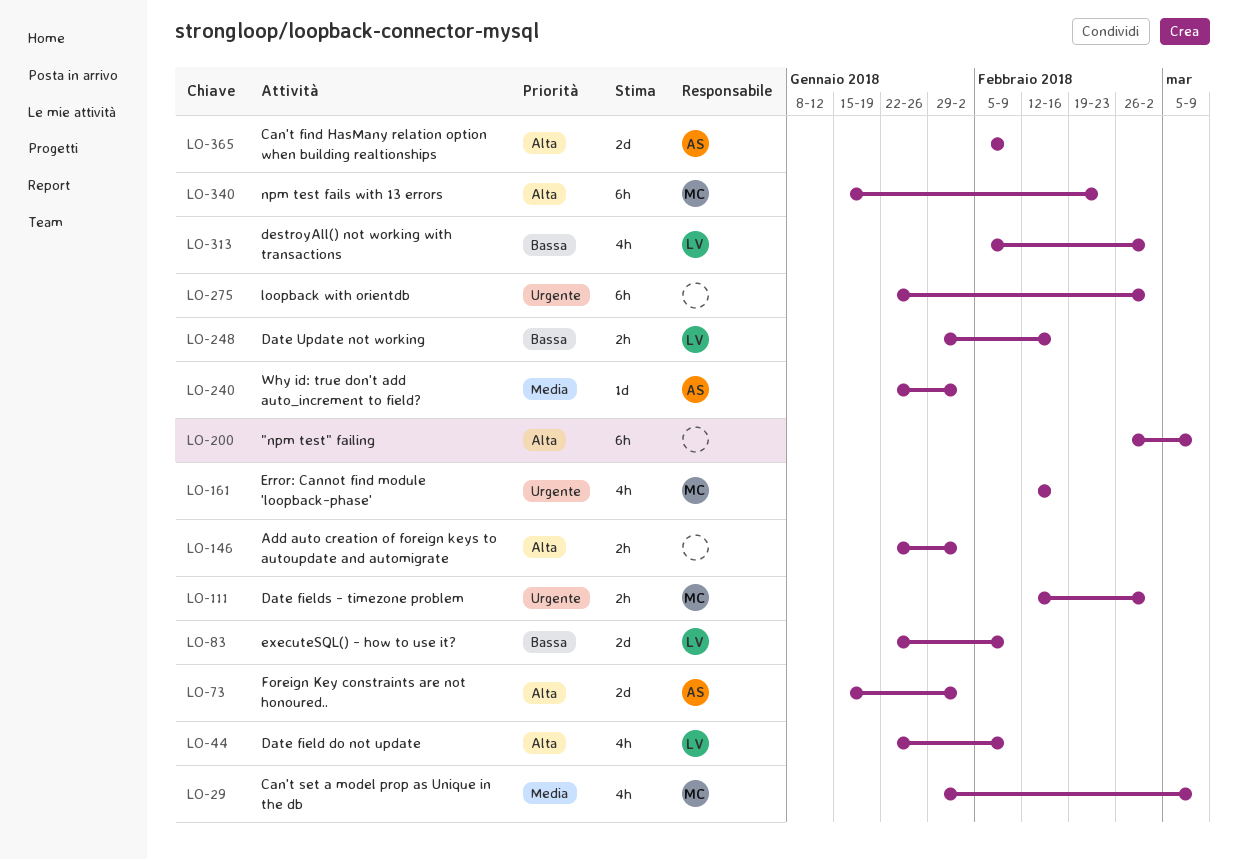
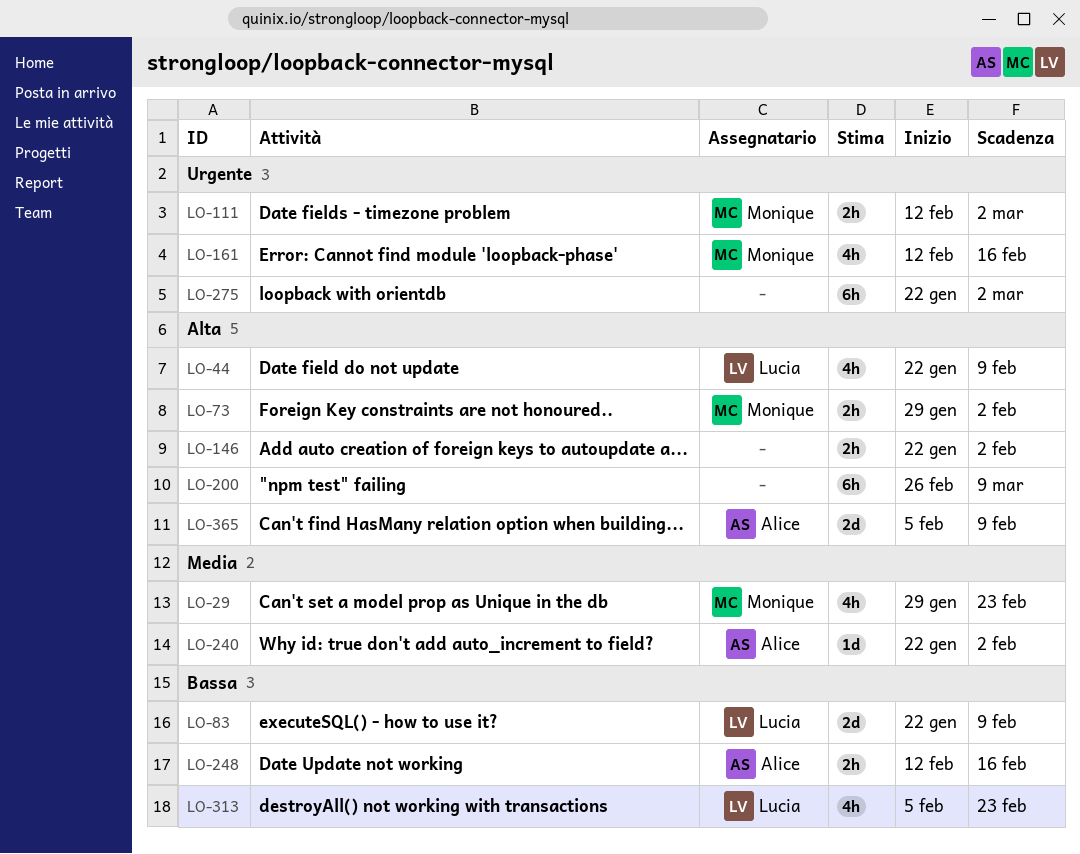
LO-29, due: Mar 9 -> Feb 23
LO-73, owner: Alice -> Monique
LO-73, estimate: 2d -> 2h
LO-73, start: Jan 15 -> Jan 29
LO-248, owner: Lucia -> Alice
LO-248, start: Jan 29 -> Feb 12
LO-313, due: Mar 2 -> Feb 23
LO-340: present -> none

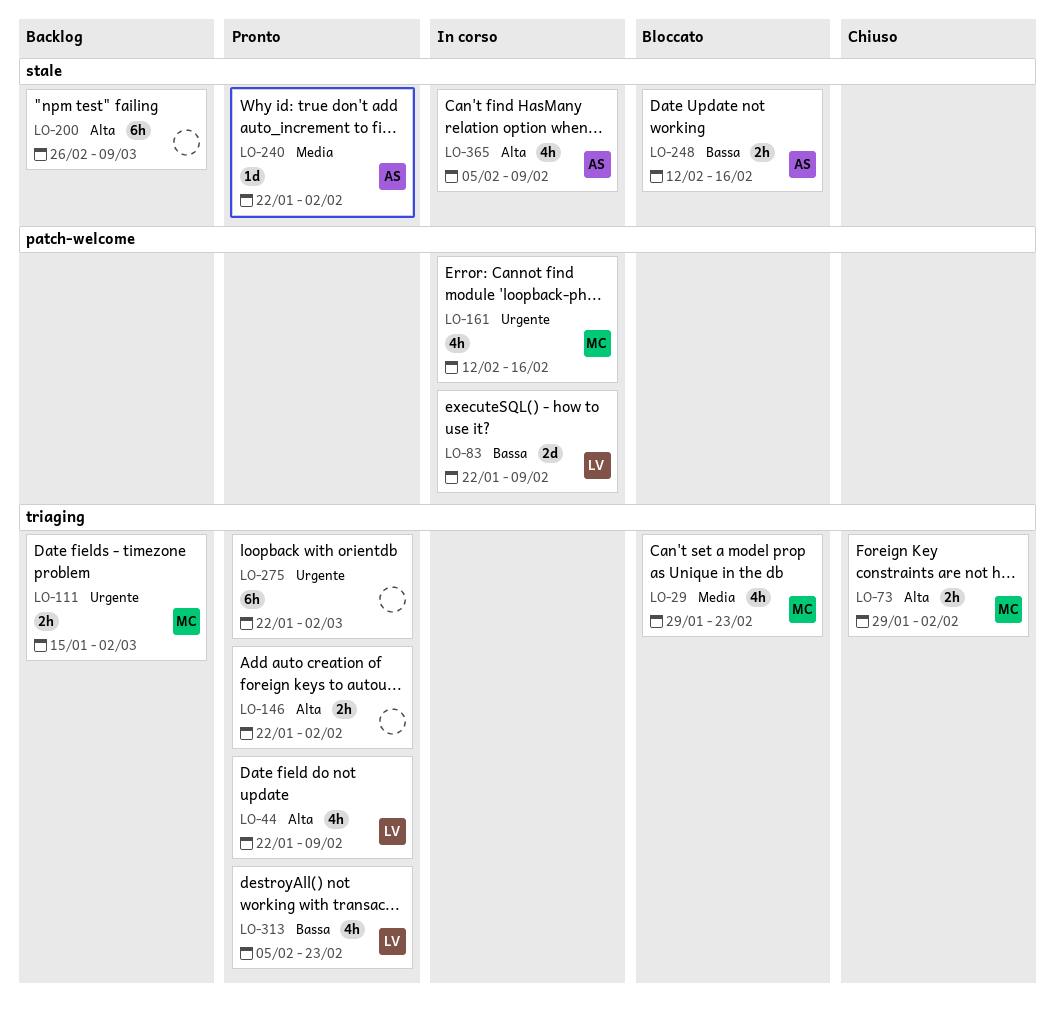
LO-111, start: Feb 12 -> Jan 15
LO-365, estimate: 2d -> 4h

